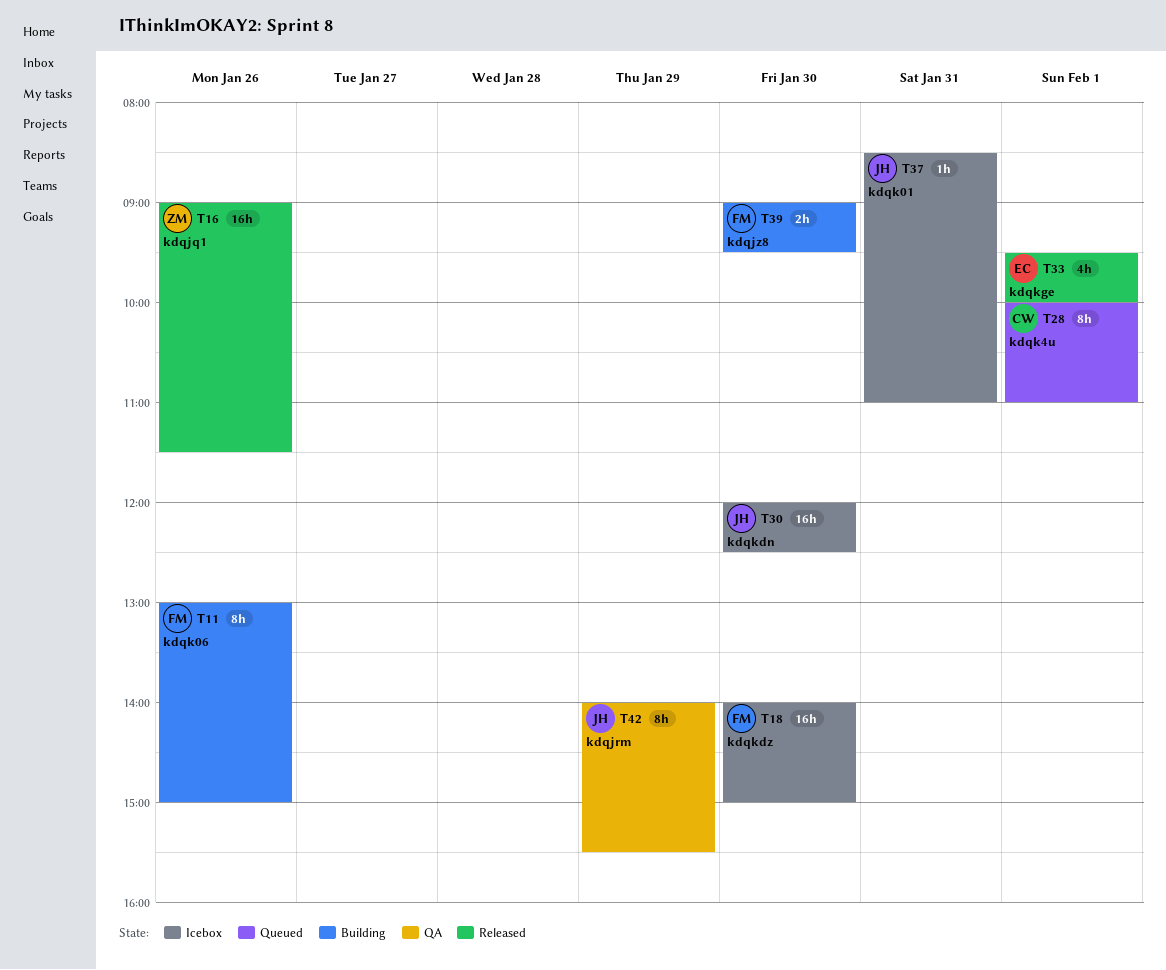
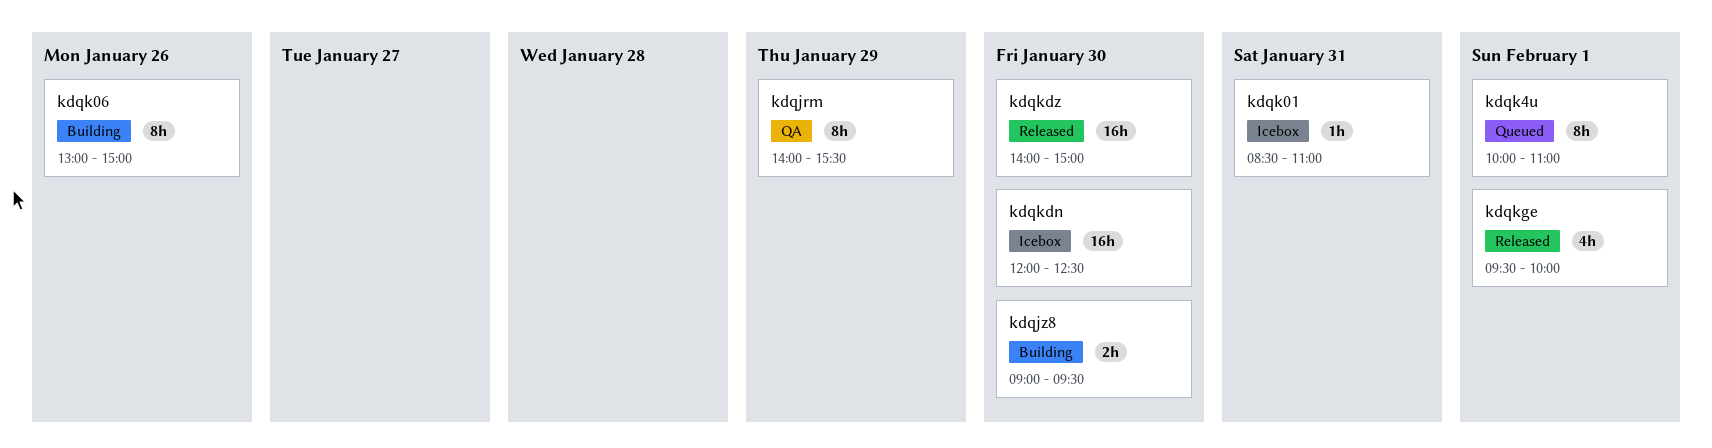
kdqjq1: present -> none
kdqkdz, status: Icebox -> Released

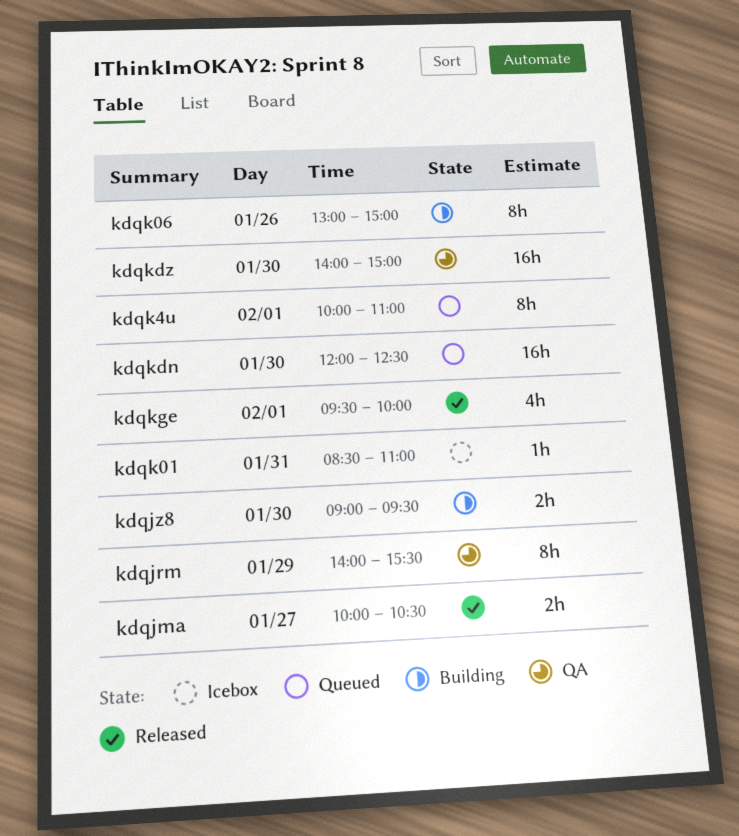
kdqjma: none -> present
kdqkdn, status: Icebox -> Queued
kdqkdz, status: Released -> QA

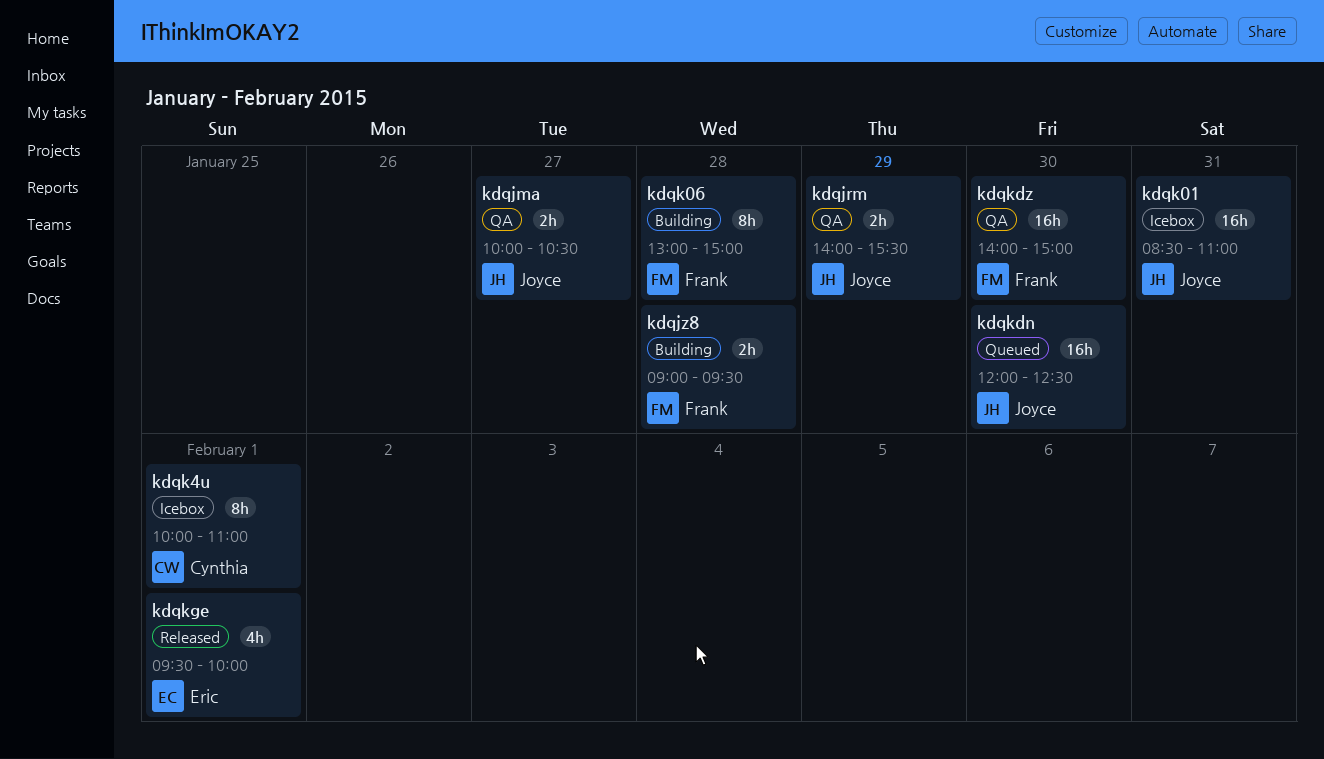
kdqjma, status: Released -> QA
kdqjrm, estimate: 8h -> 2h
kdqjz8, day: Jan 30 -> Jan 28
kdqk01, estimate: 1h -> 16h
kdqk06, day: Jan 26 -> Jan 28
kdqk4u, status: Queued -> Icebox

